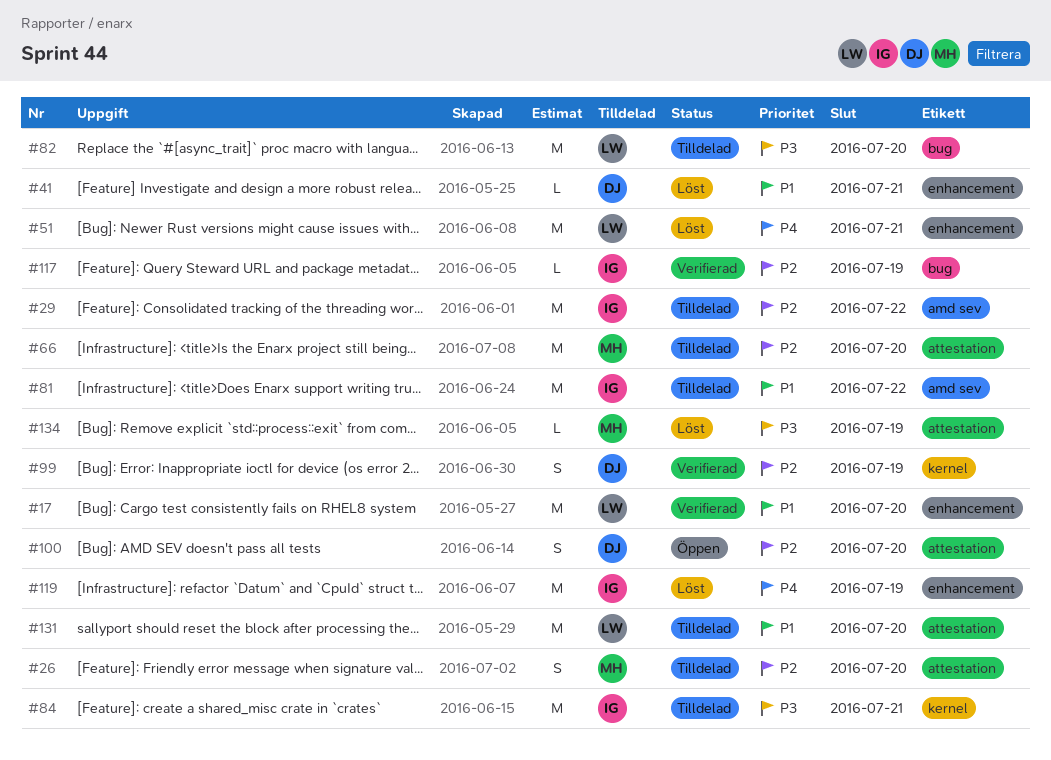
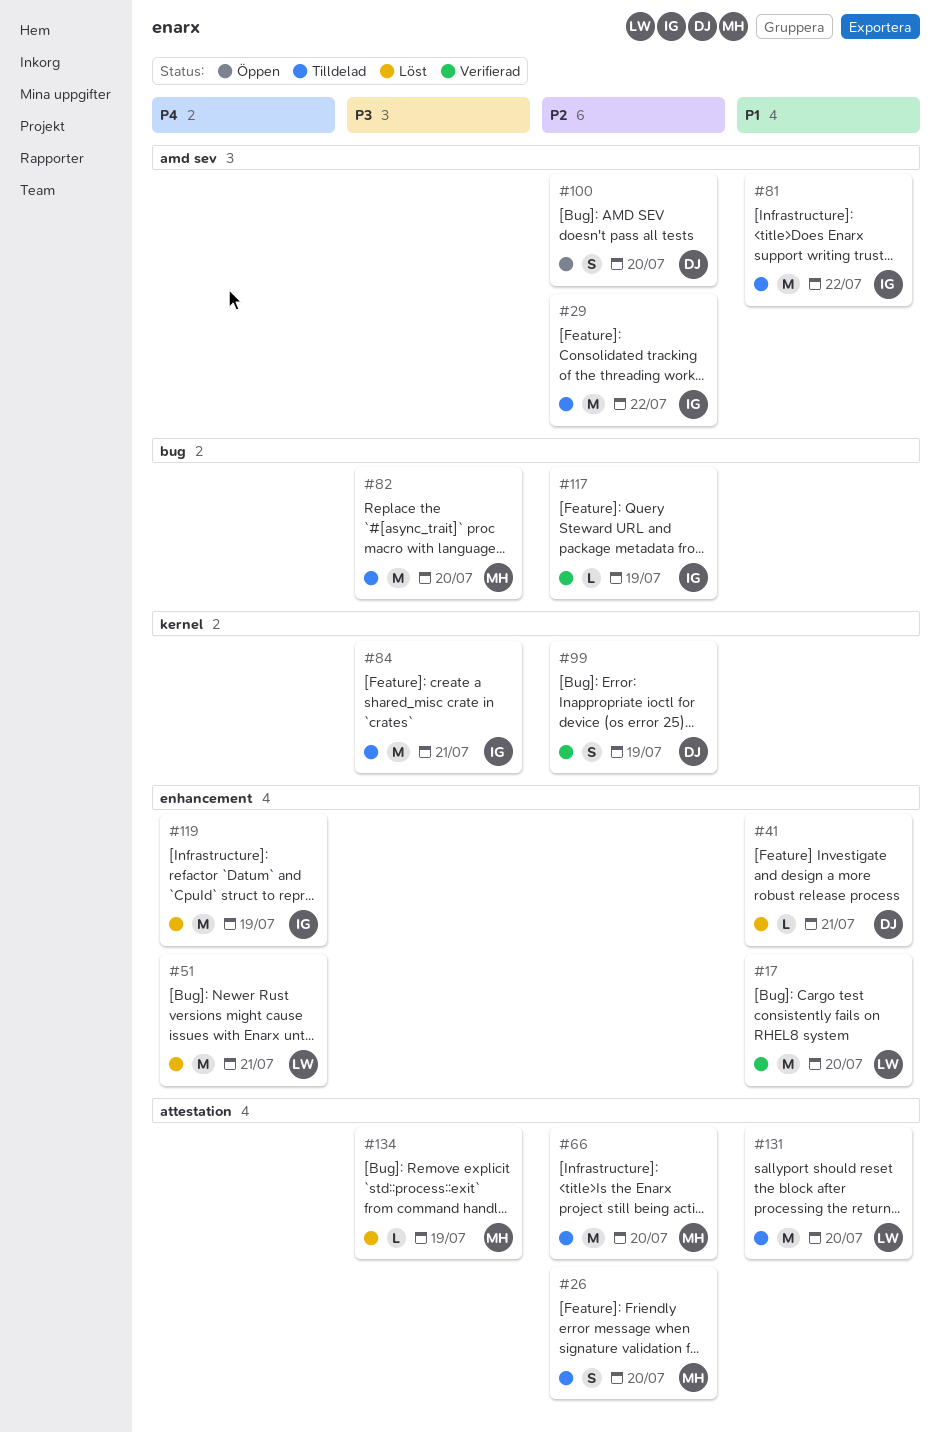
#82, owner: LW -> MH
#100, label: attestation -> amd sev

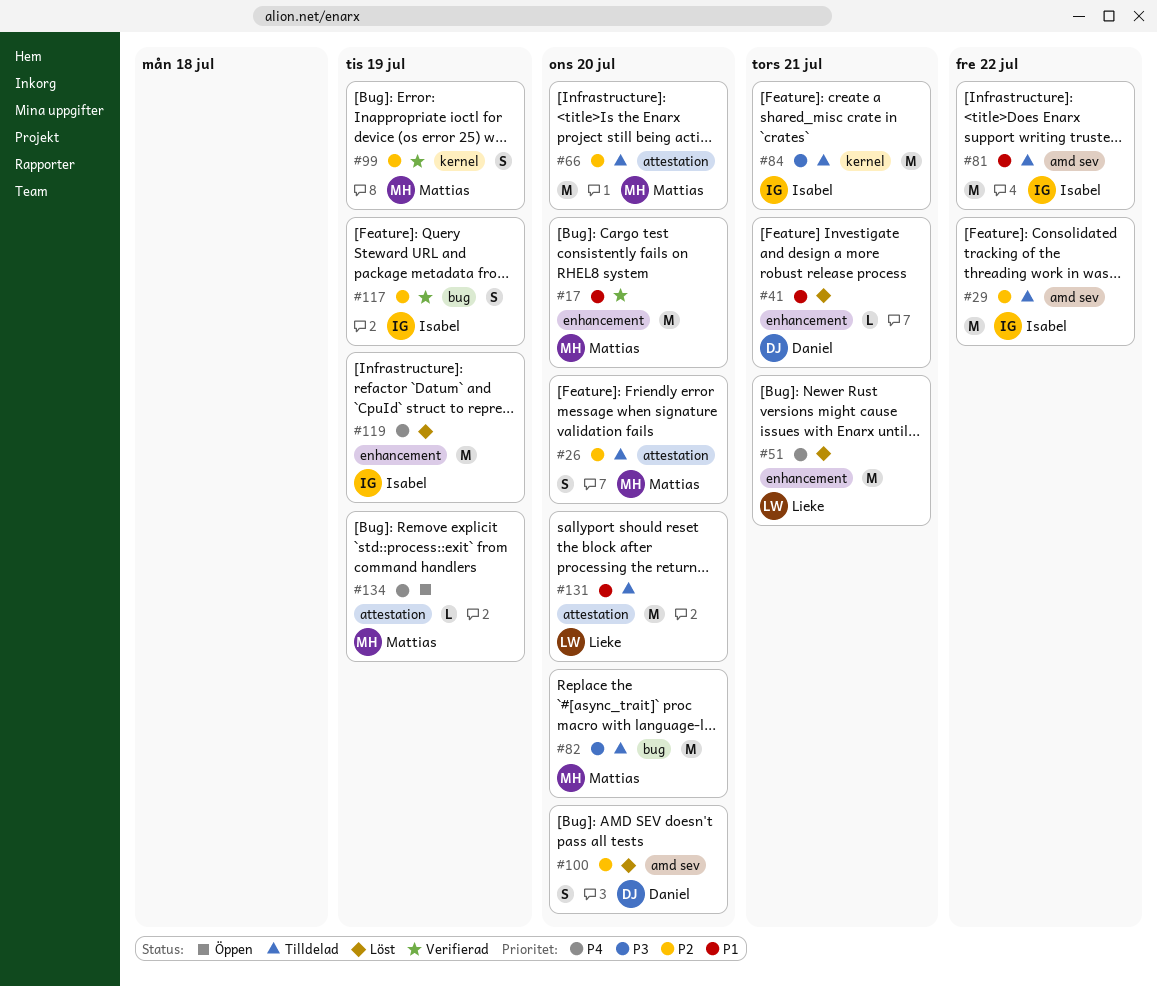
#17, owner: Lieke -> Mattias
#99, owner: Daniel -> Mattias
#100, status: Öppen -> Löst
#117, estimate: L -> S
#134, status: Löst -> Öppen
#134, priority: P3 -> P4

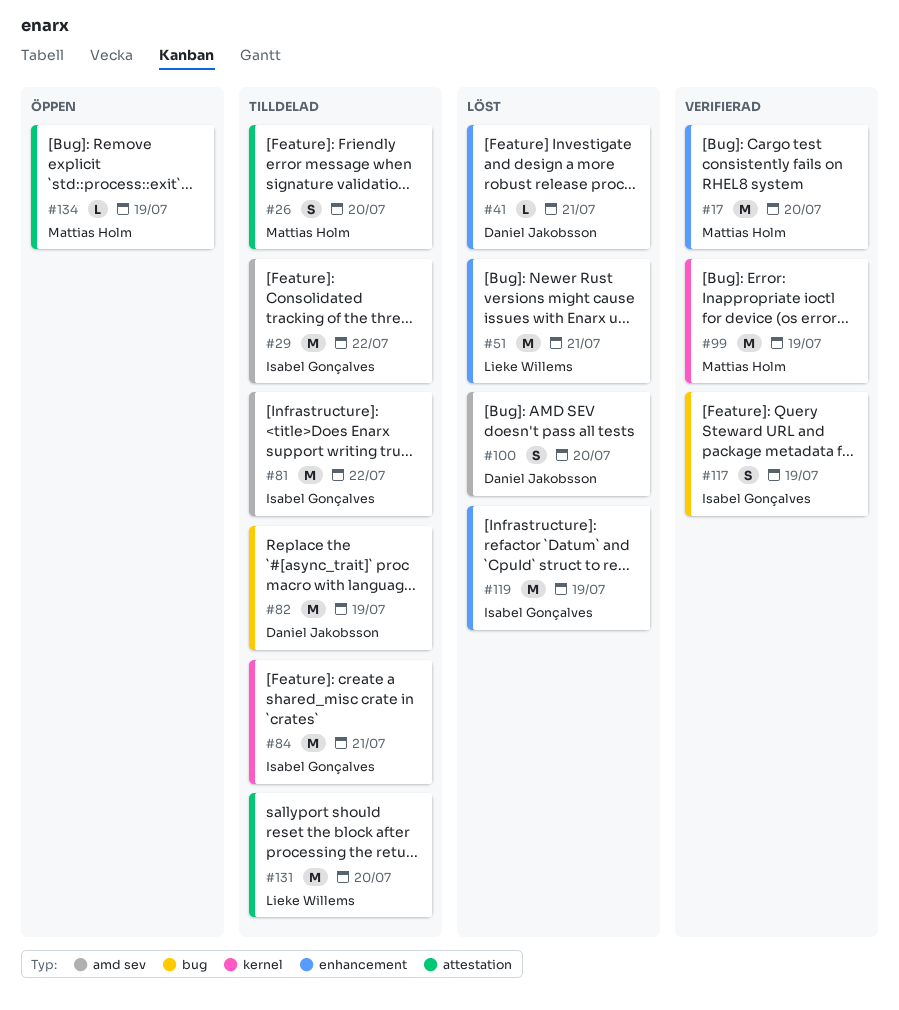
#66: present -> none
#82, owner: Mattias Holm -> Daniel Jakobsson
#82, due: Jul 20 -> Jul 19
#99, estimate: S -> M

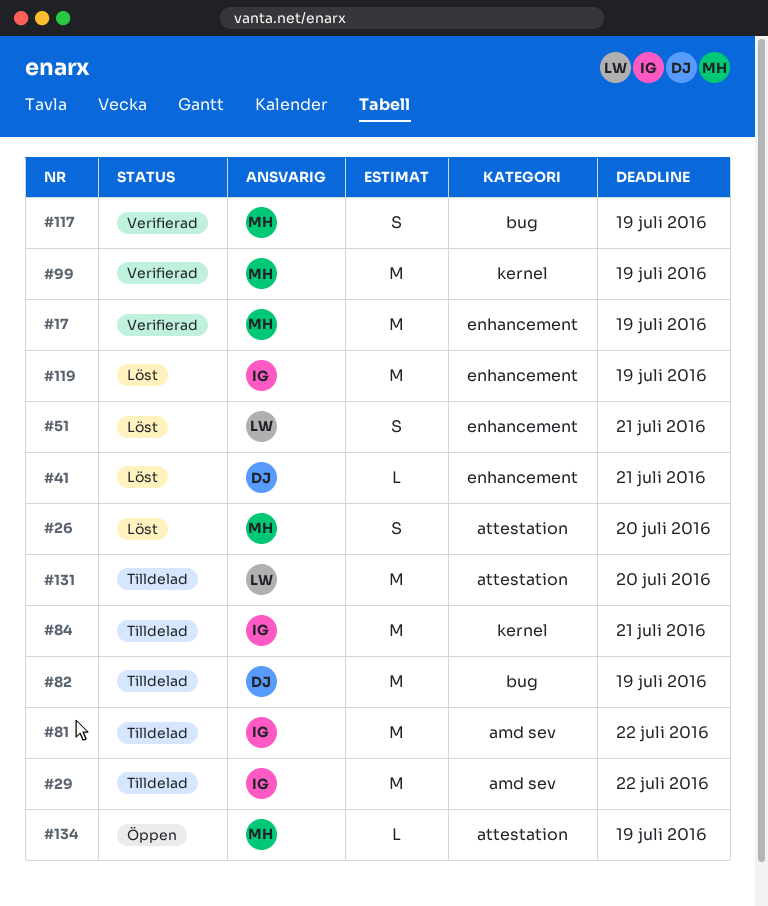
#17, due: Jul 20 -> Jul 19
#26, status: Tilldelad -> Löst
#51, estimate: M -> S
#100: present -> none
#117, owner: Isabel Gonçalves -> Mattias Holm

